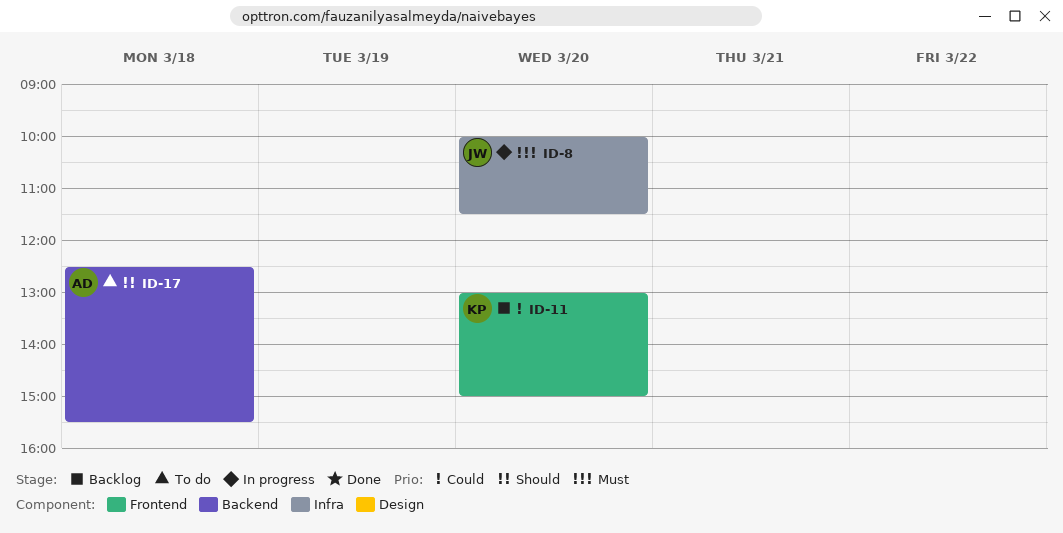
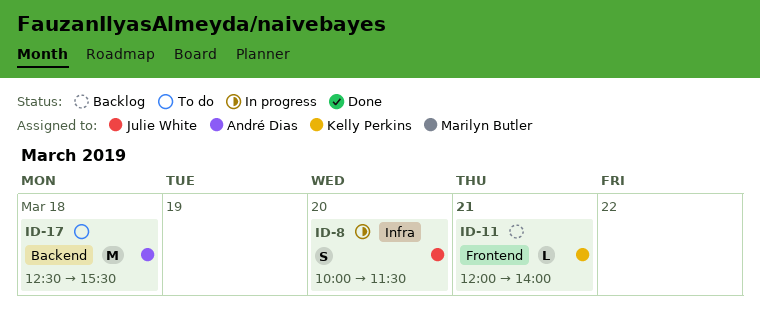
ID-11, day: Mar 20 -> Mar 21
ID-11, begins: 13:00 -> 12:00
ID-11, ends: 15:00 -> 14:00

